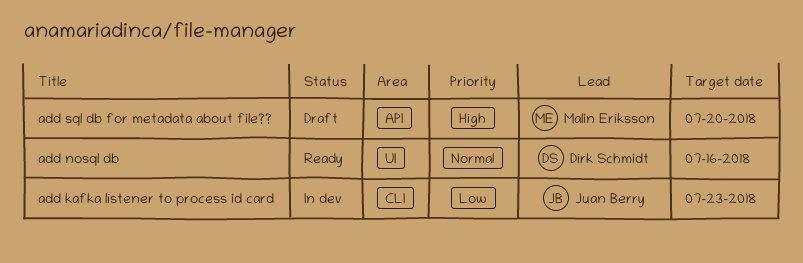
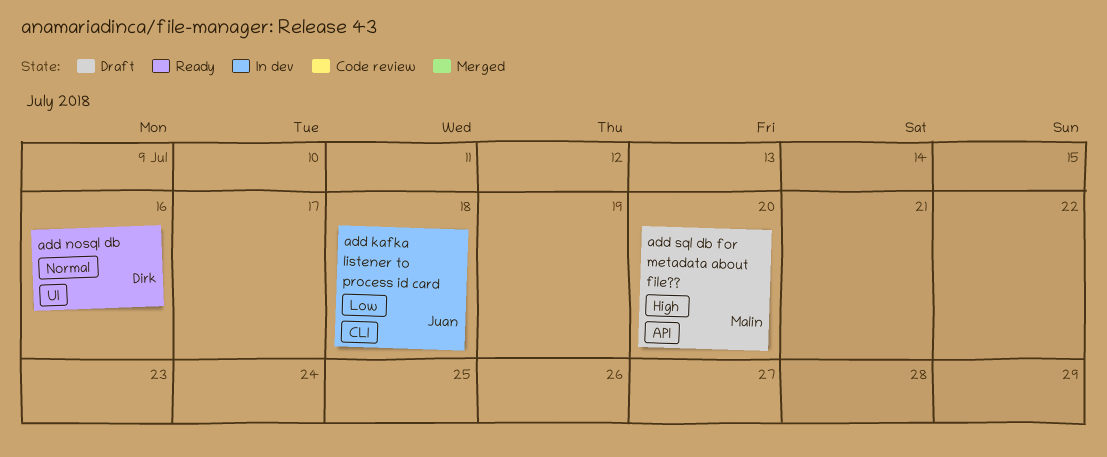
add kafka listener to process id card, due: Jul 23 -> Jul 18

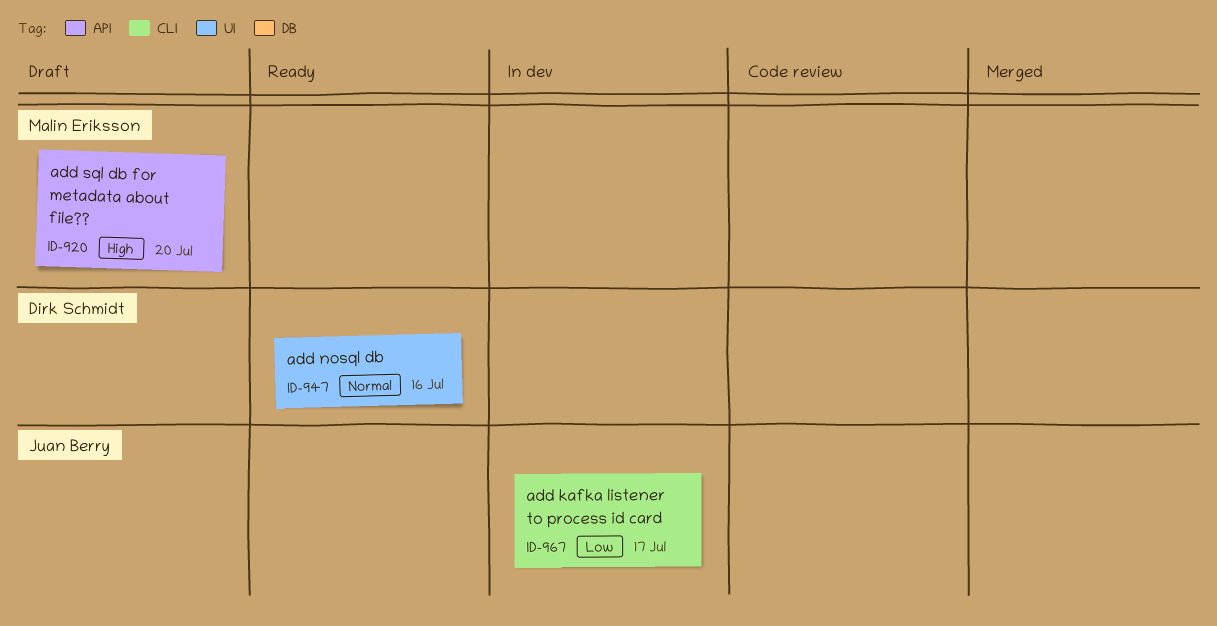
add kafka listener to process id card, due: Jul 18 -> Jul 17

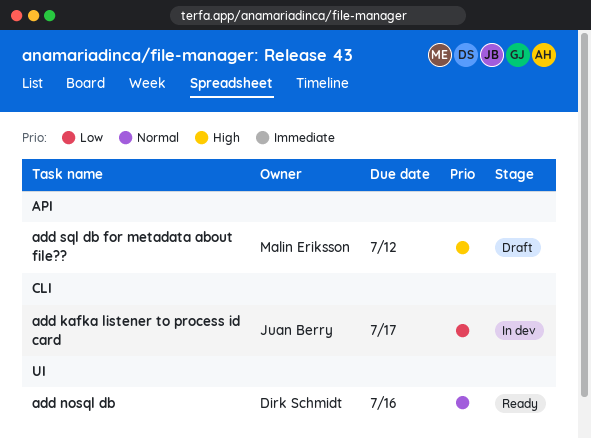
add sql db for metadata about file??, due: Jul 20 -> Jul 12

